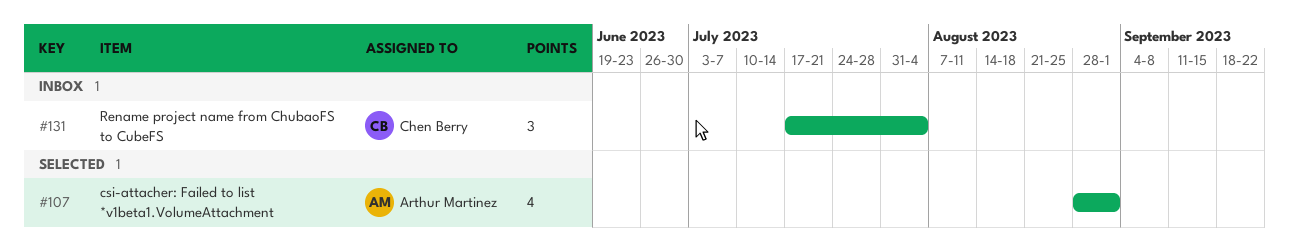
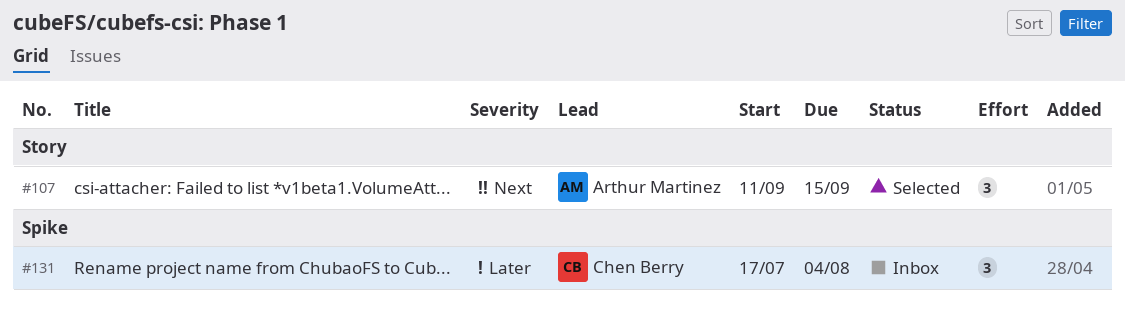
#107, estimate: 4 -> 3
#107, start: Aug 28 -> Sep 11
#107, due: Sep 1 -> Sep 15

